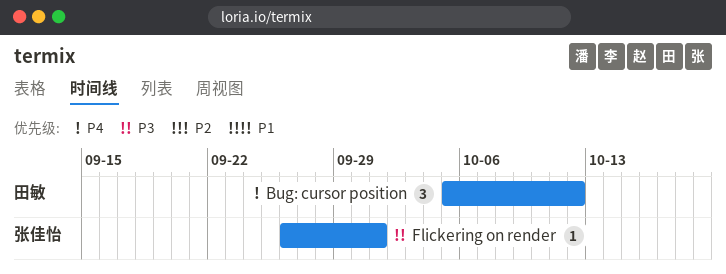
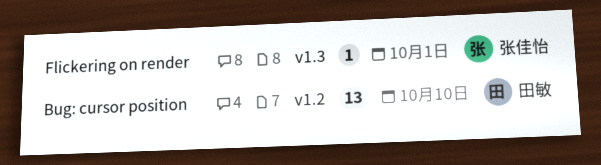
Bug: cursor position, estimate: 3 -> 13
Bug: cursor position, due: Oct 12 -> Oct 10

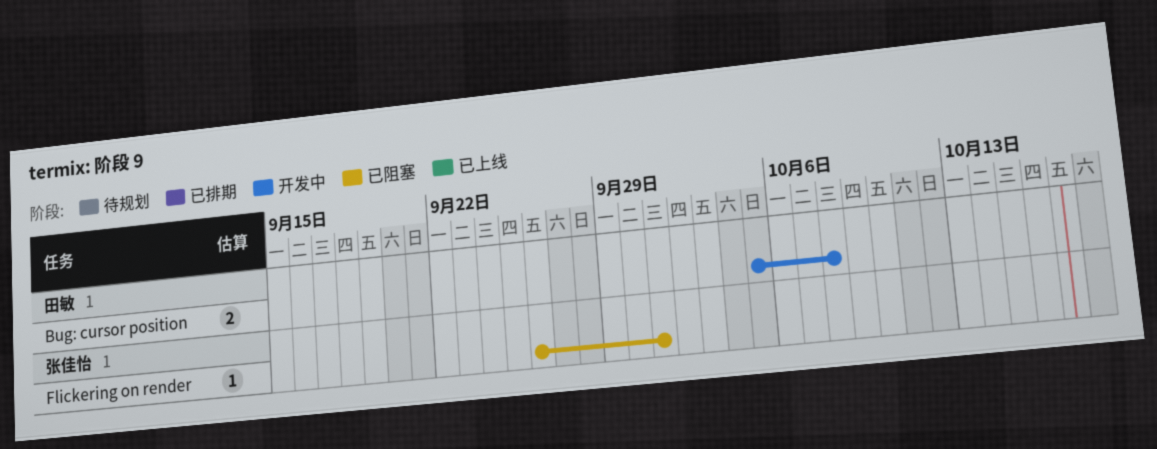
Bug: cursor position, estimate: 13 -> 2
Bug: cursor position, due: Oct 10 -> Oct 8

